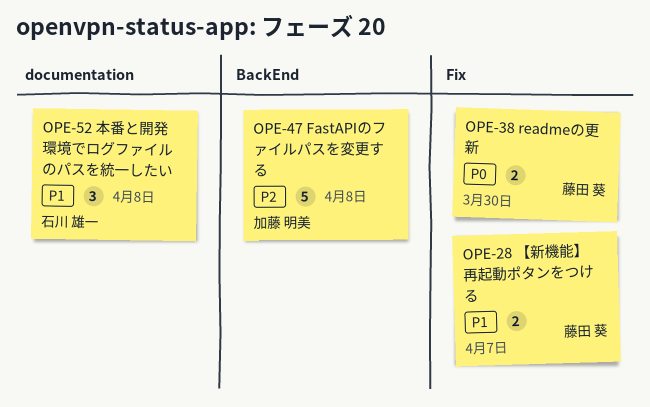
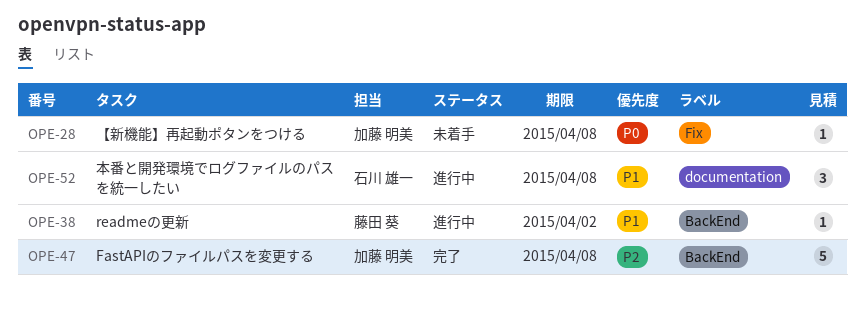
OPE-28, owner: 藤田 葵 -> 加藤 明美
OPE-28, priority: P1 -> P0
OPE-28, estimate: 2 -> 1
OPE-28, due: Apr 7 -> Apr 8
OPE-38, priority: P0 -> P1
OPE-38, label: Fix -> BackEnd
OPE-38, estimate: 2 -> 1
OPE-38, due: Mar 30 -> Apr 2

